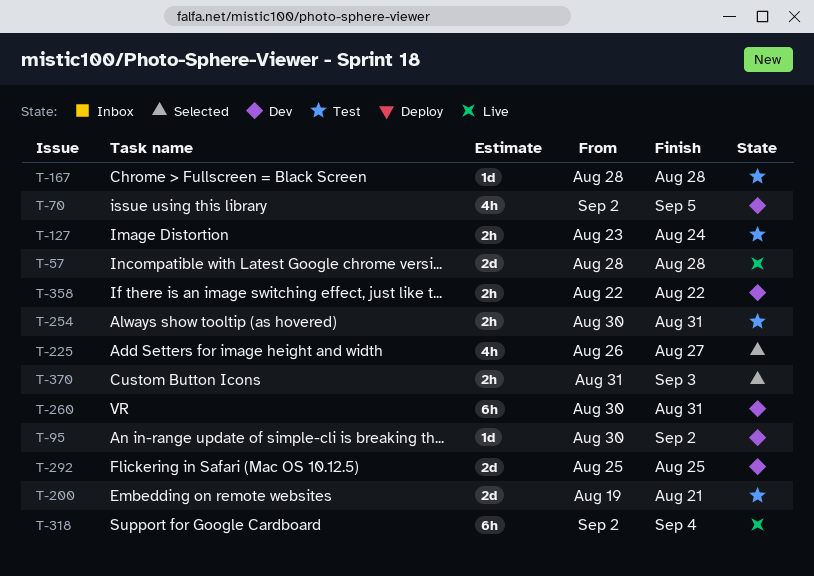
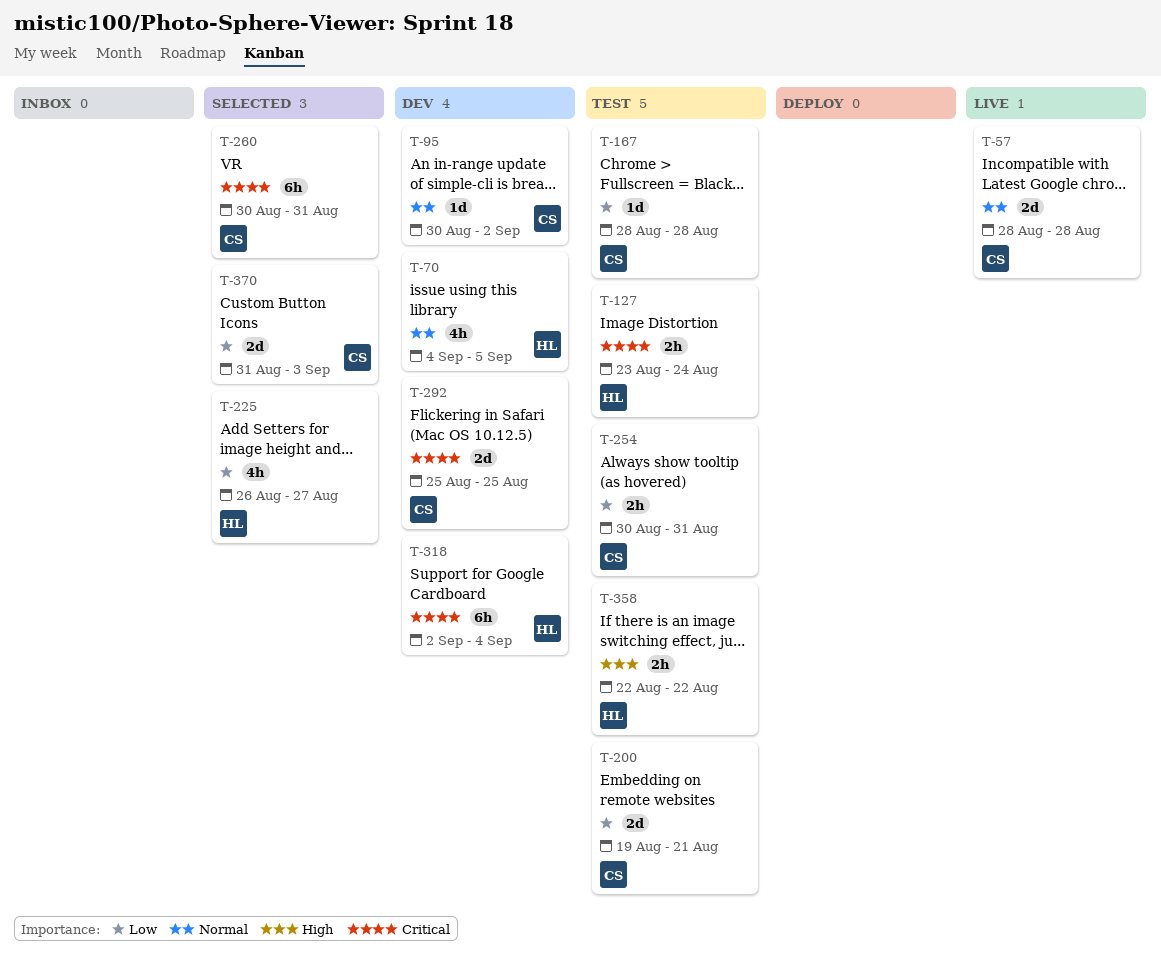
T-70, start: Sep 2 -> Sep 4
T-260, status: Dev -> Selected
T-318, status: Live -> Dev
T-358, status: Dev -> Test
T-370, estimate: 2h -> 2d

